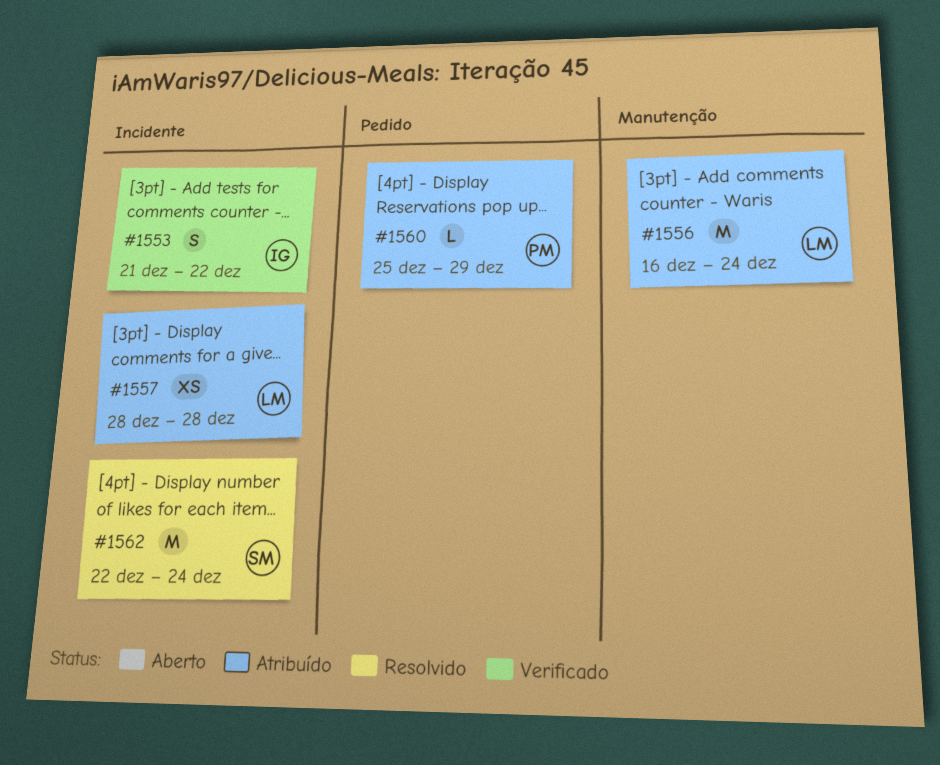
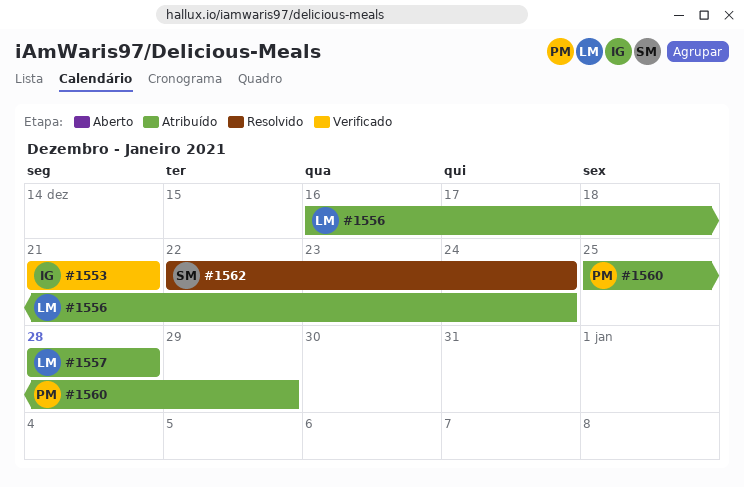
#1553, due: Dec 22 -> Dec 21

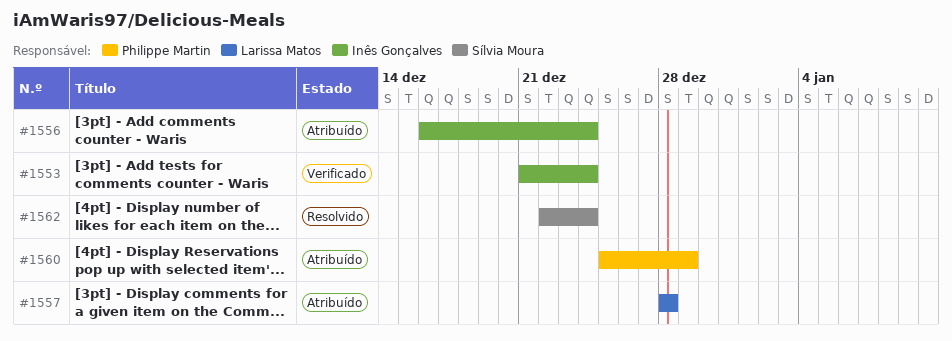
#1553, due: Dec 21 -> Dec 24
#1556, owner: Larissa Matos -> Inês Gonçalves

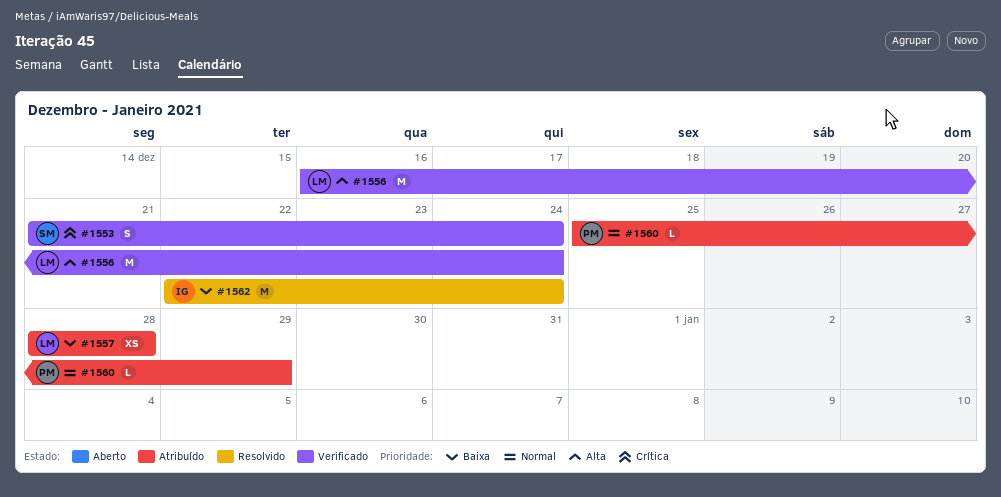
#1553, owner: Inês Gonçalves -> Sílvia Moura
#1556, status: Atribuído -> Verificado
#1556, owner: Inês Gonçalves -> Larissa Matos
#1562, owner: Sílvia Moura -> Inês Gonçalves

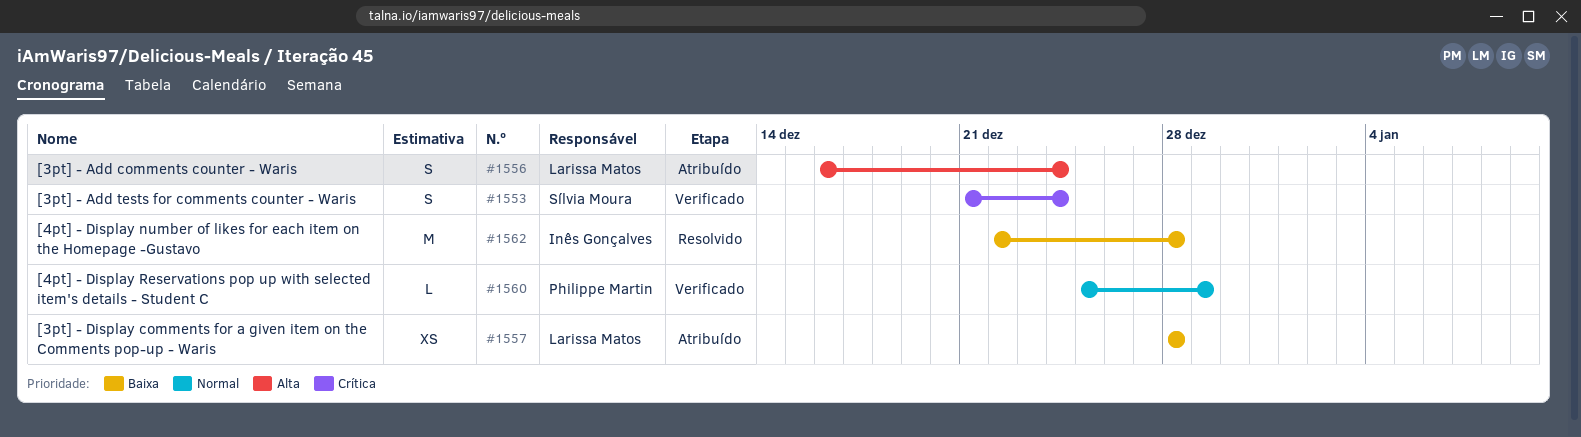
#1556, status: Verificado -> Atribuído
#1556, estimate: M -> S
#1560, status: Atribuído -> Verificado
#1562, due: Dec 24 -> Dec 28

